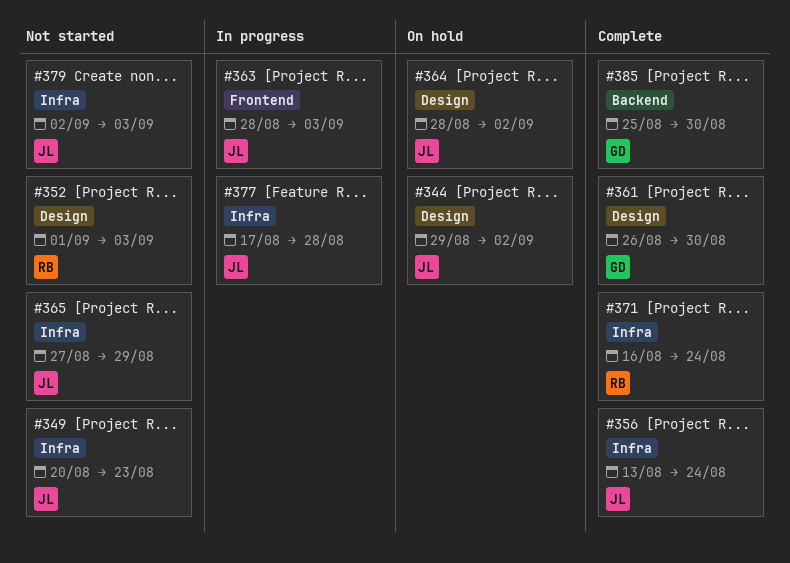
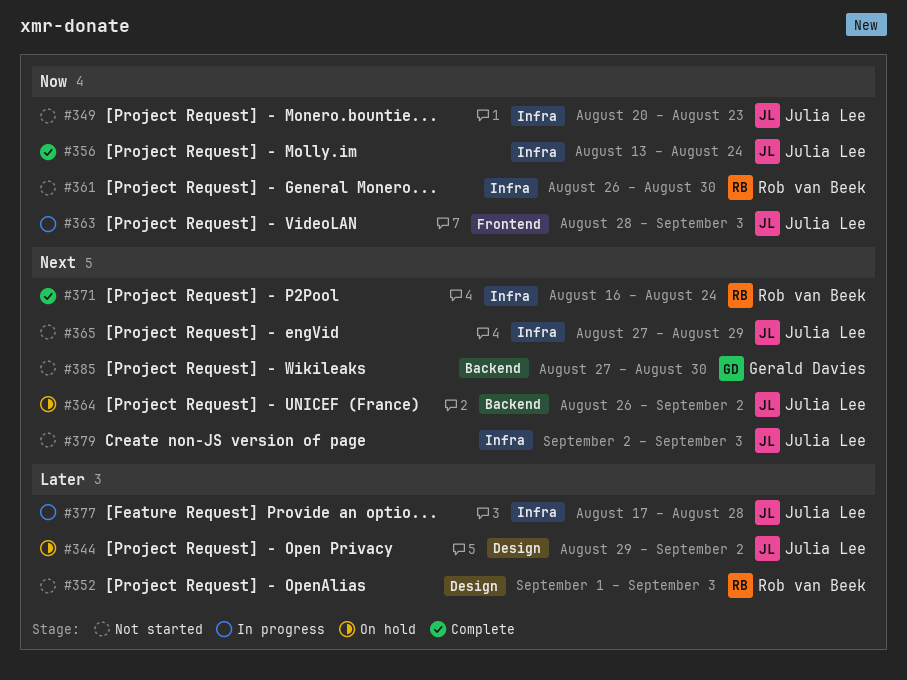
#361, status: Complete -> Not started
#361, owner: Gerald Davies -> Rob van Beek
#361, label: Design -> Infra
#364, label: Design -> Backend
#364, start: Aug 28 -> Aug 26
#385, status: Complete -> Not started
#385, start: Aug 25 -> Aug 27

